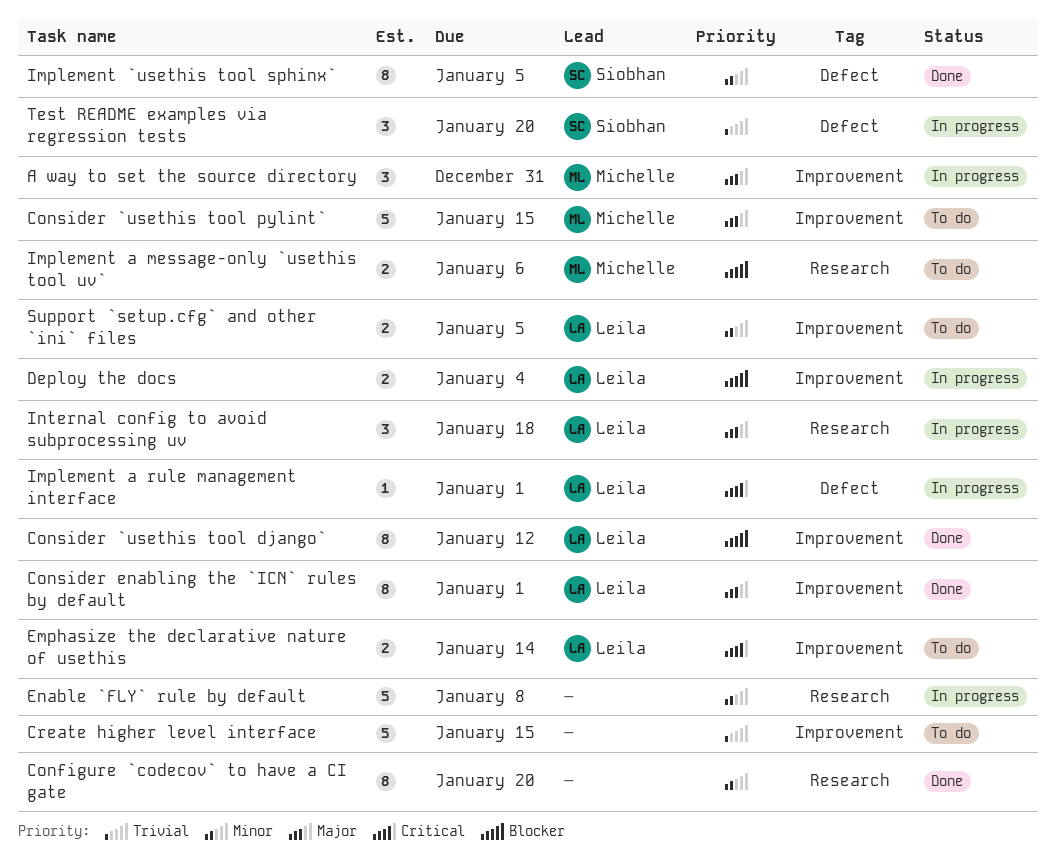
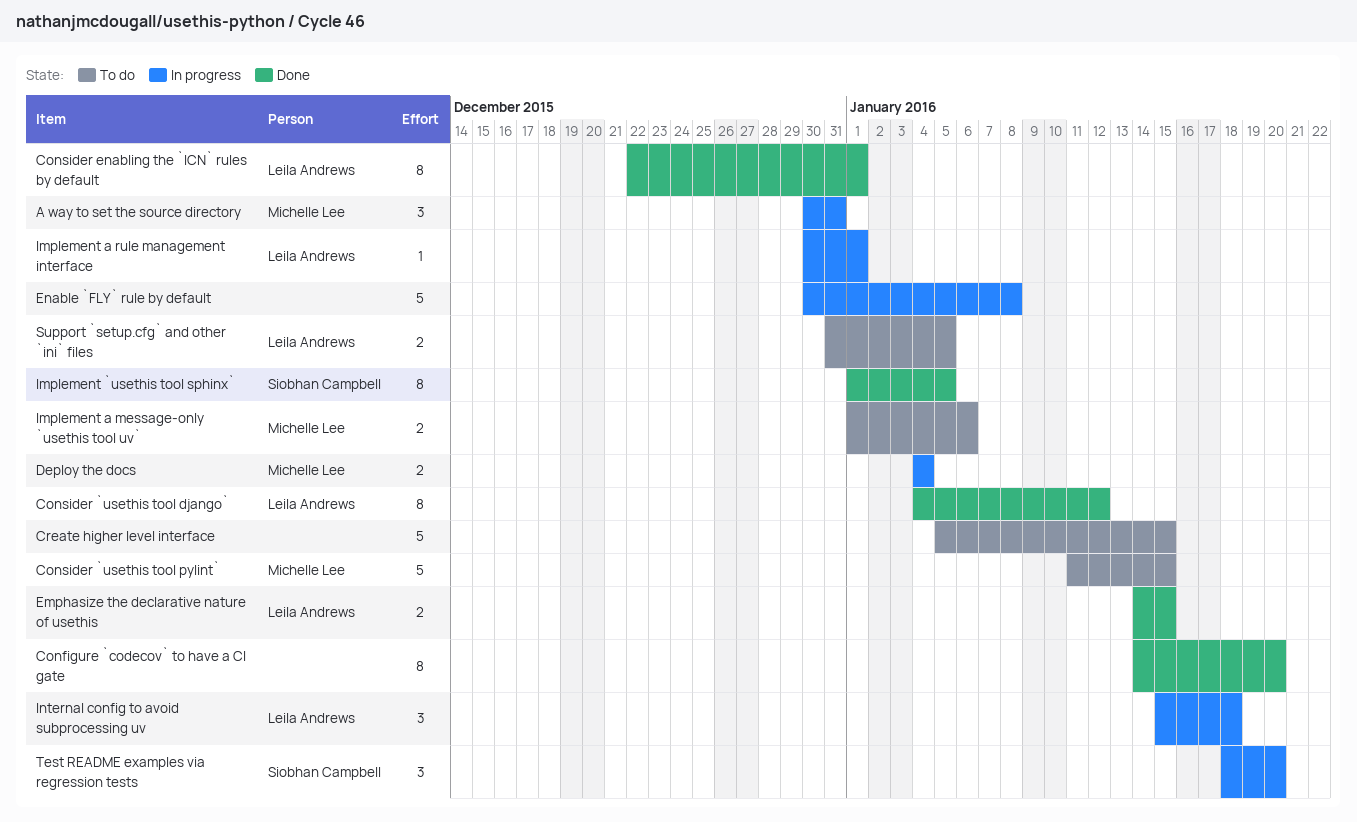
Deploy the docs, owner: Leila Andrews -> Michelle Lee
Emphasize the declarative nature of usethis, status: To do -> Done
Emphasize the declarative nature of usethis, due: Jan 14 -> Jan 15

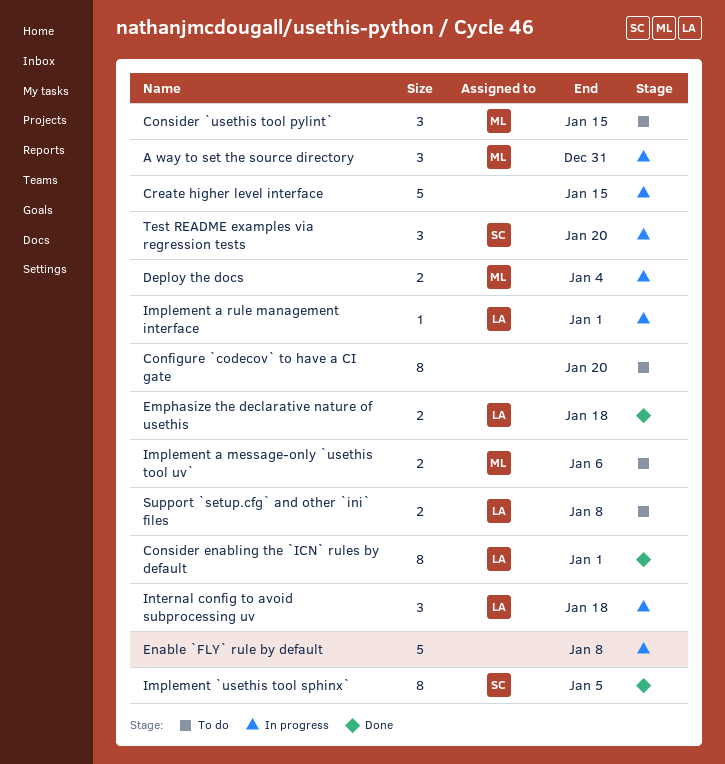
Configure `codecov` to have a CI gate, status: Done -> To do
Consider `usethis tool django`: present -> none
Consider `usethis tool pylint`, estimate: 5 -> 3
Create higher level interface, status: To do -> In progress
Emphasize the declarative nature of usethis, due: Jan 15 -> Jan 18
Support `setup.cfg` and other `ini` files, due: Jan 5 -> Jan 8

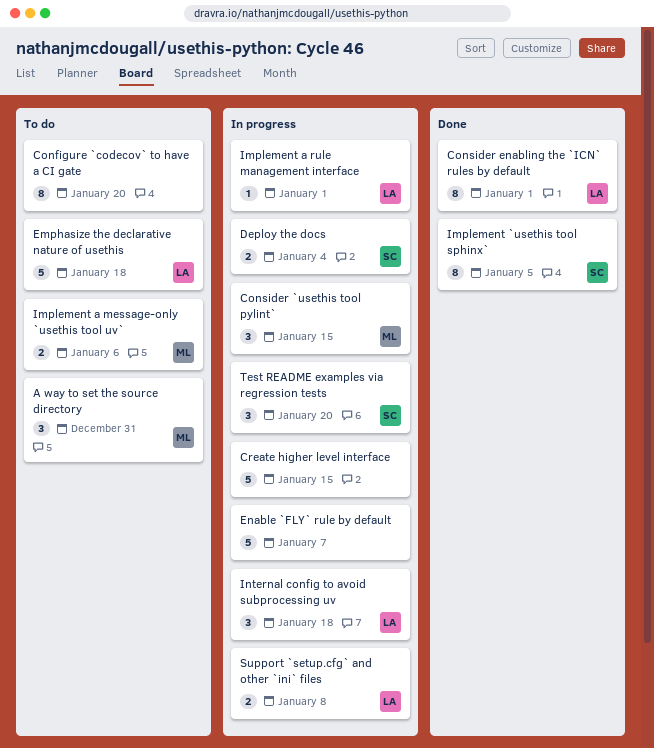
A way to set the source directory, status: In progress -> To do
Consider `usethis tool pylint`, status: To do -> In progress
Deploy the docs, owner: ML -> SC
Emphasize the declarative nature of usethis, status: Done -> To do
Emphasize the declarative nature of usethis, estimate: 2 -> 5
Enable `FLY` rule by default, due: Jan 8 -> Jan 7
Support `setup.cfg` and other `ini` files, status: To do -> In progress

